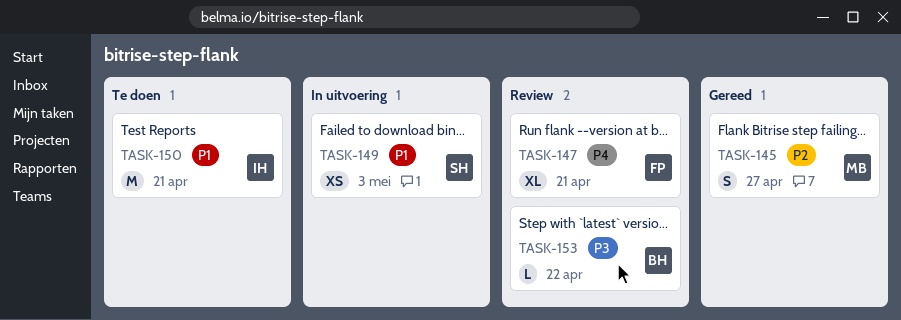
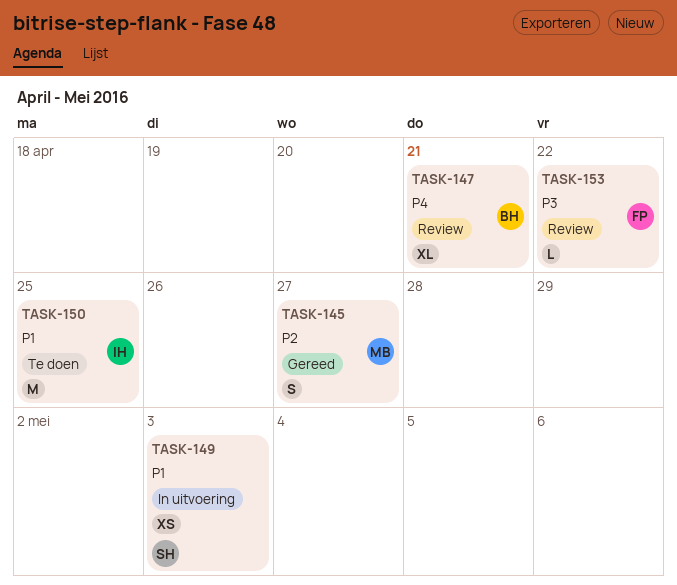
TASK-147, owner: FP -> BH
TASK-150, due: Apr 21 -> Apr 25
TASK-153, owner: BH -> FP

